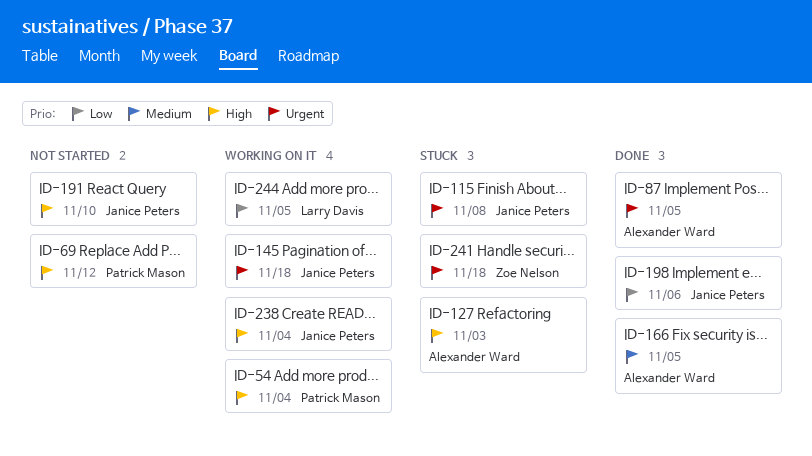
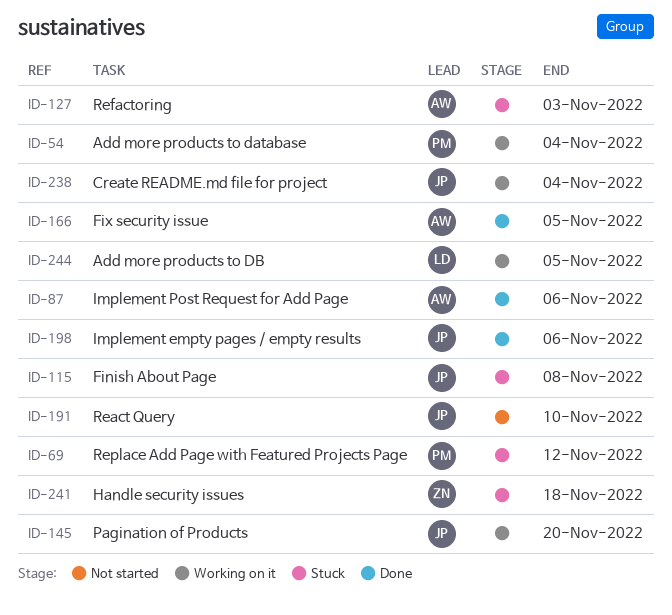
ID-69, status: Not started -> Stuck
ID-87, due: Nov 5 -> Nov 6
ID-145, due: Nov 18 -> Nov 20

